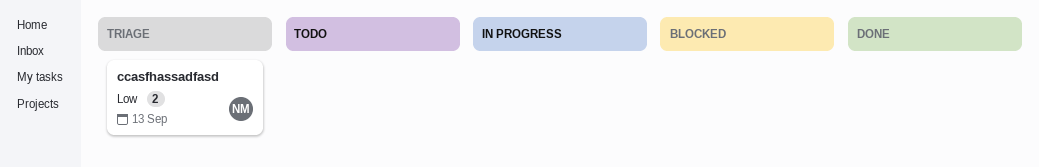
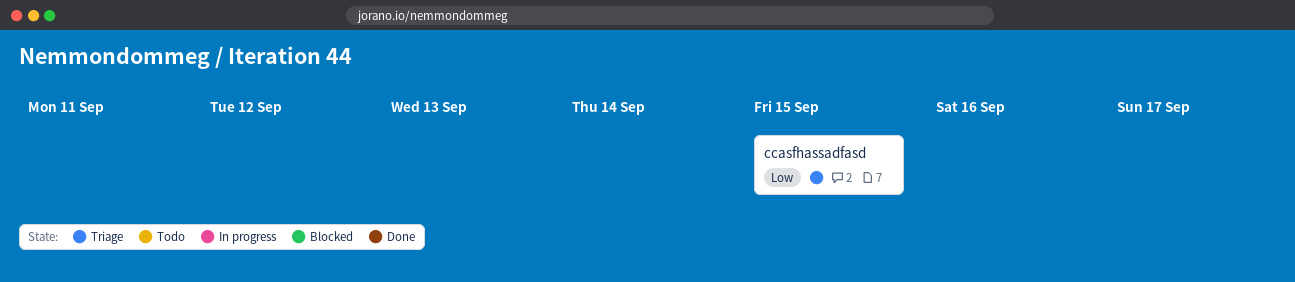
ccasfhassadfasd, due: Sep 13 -> Sep 15

